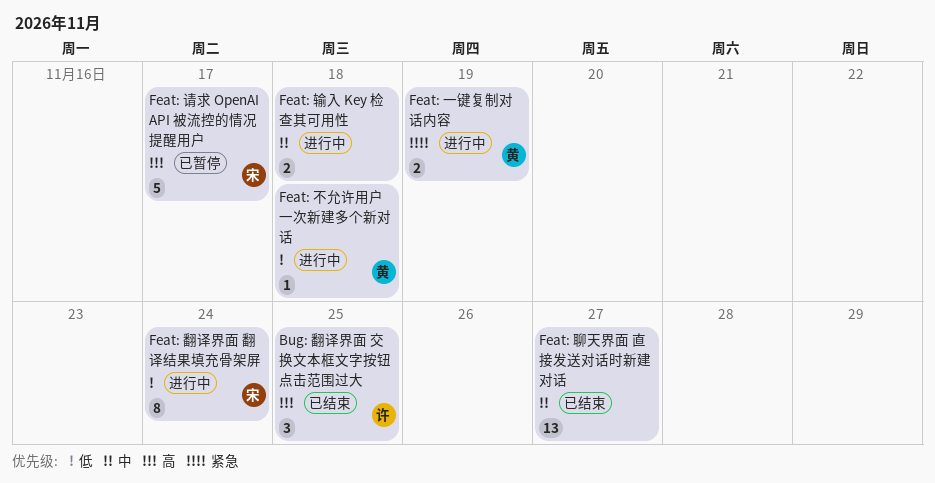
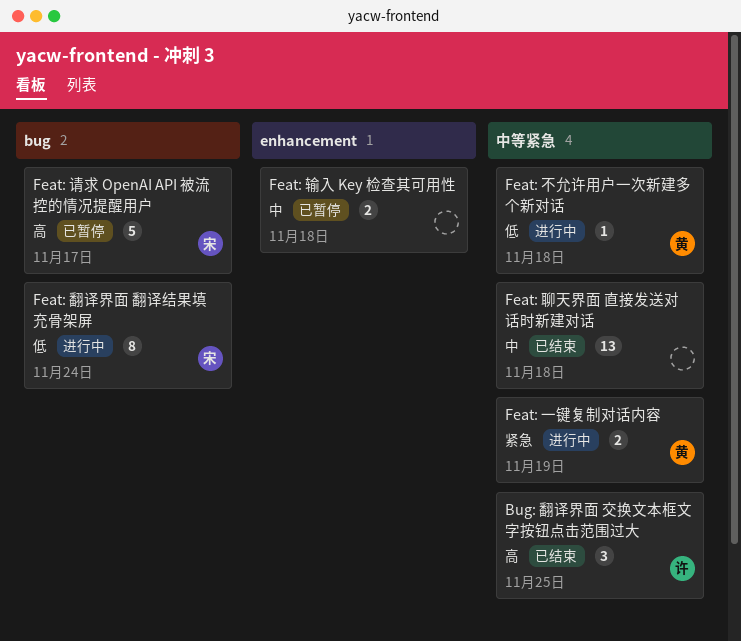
Feat: 聊天界面 直接发送对话时新建对话, due: Nov 27 -> Nov 18
Feat: 输入 Key 检查其可用性, status: 进行中 -> 已暂停

